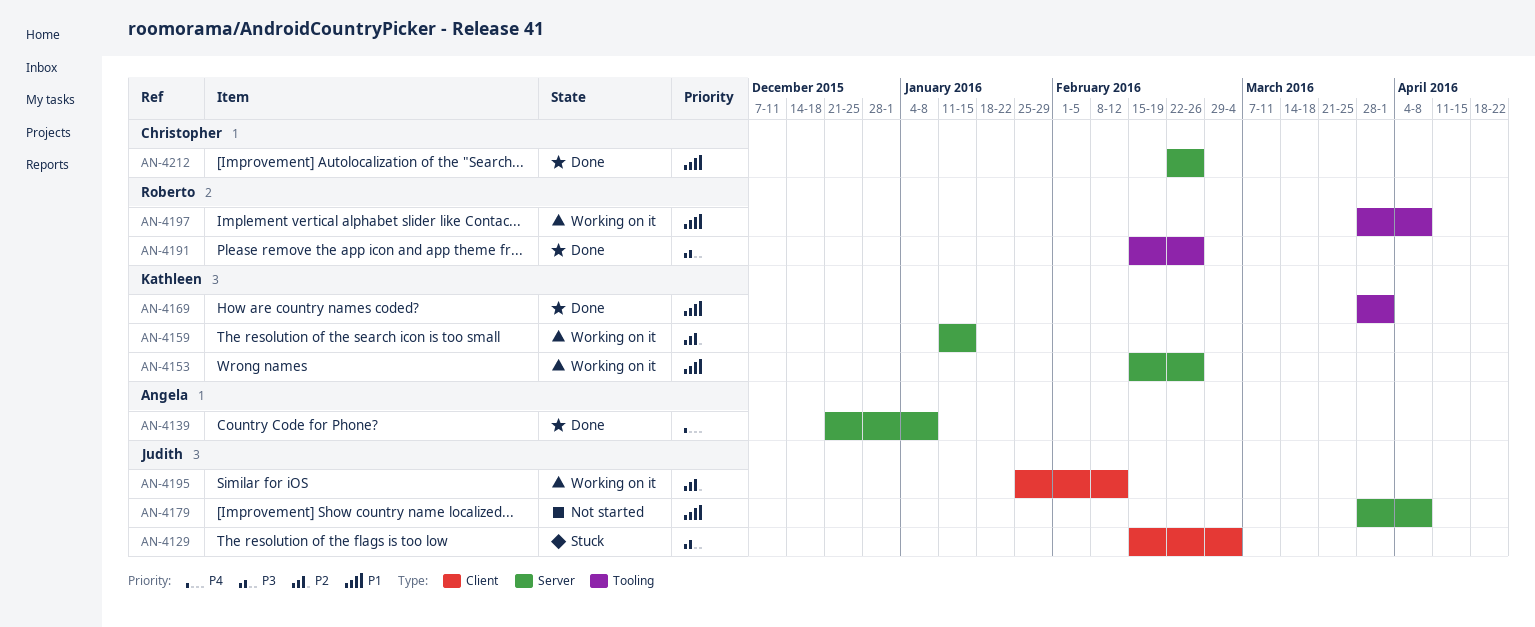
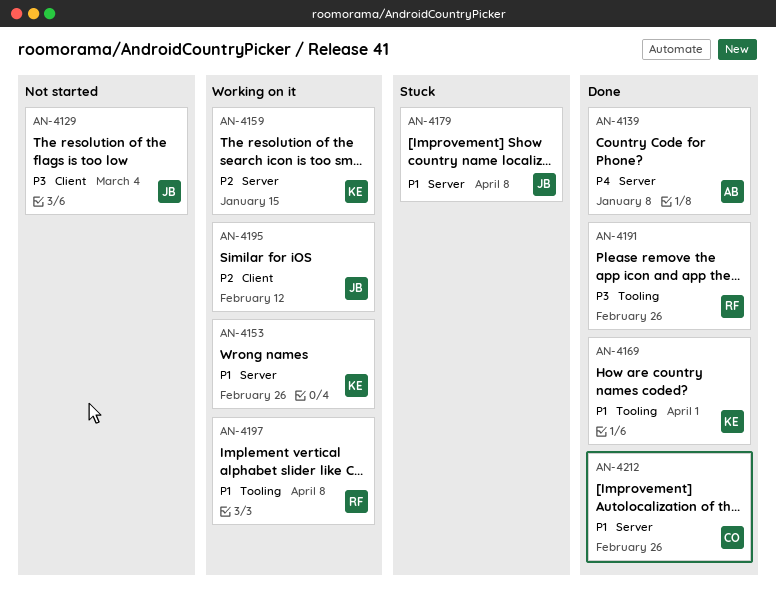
AN-4129, status: Stuck -> Not started
AN-4179, status: Not started -> Stuck

